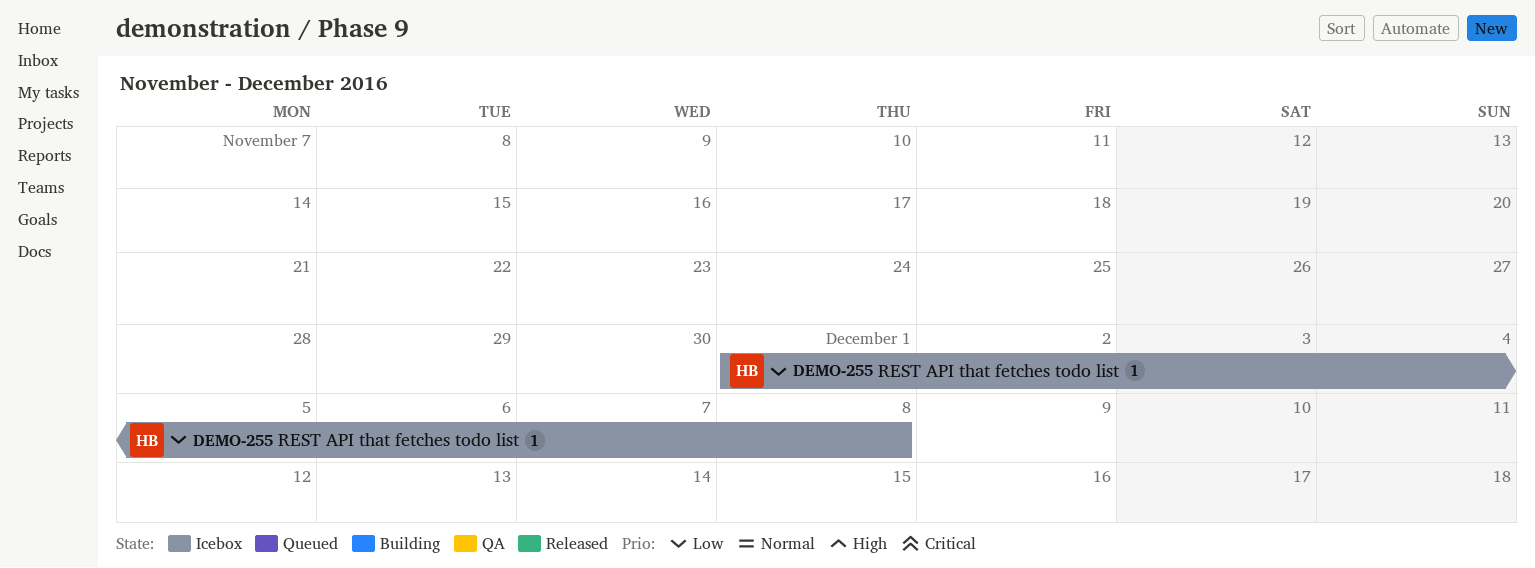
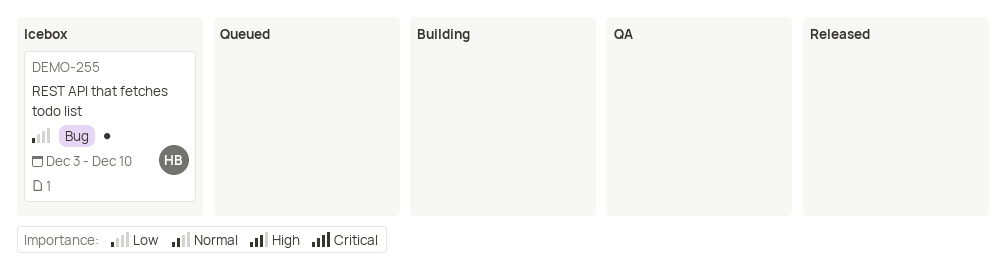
DEMO-255, start: Dec 1 -> Dec 3
DEMO-255, due: Dec 8 -> Dec 10

